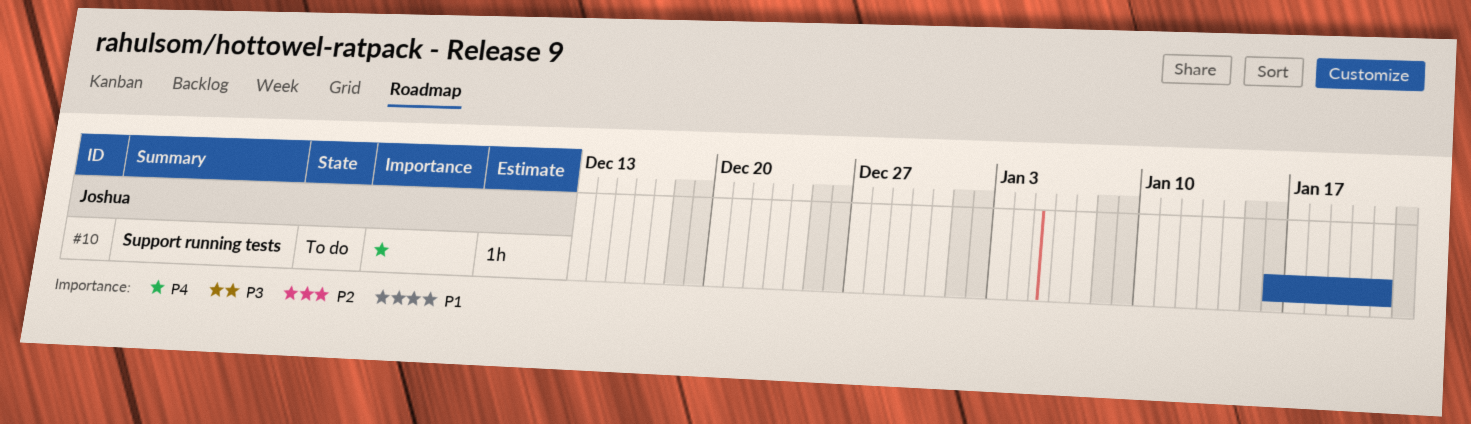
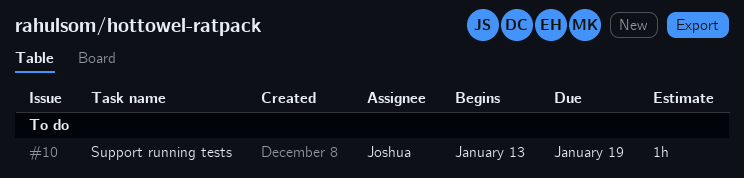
#10, start: Jan 16 -> Jan 13
#10, due: Jan 21 -> Jan 19

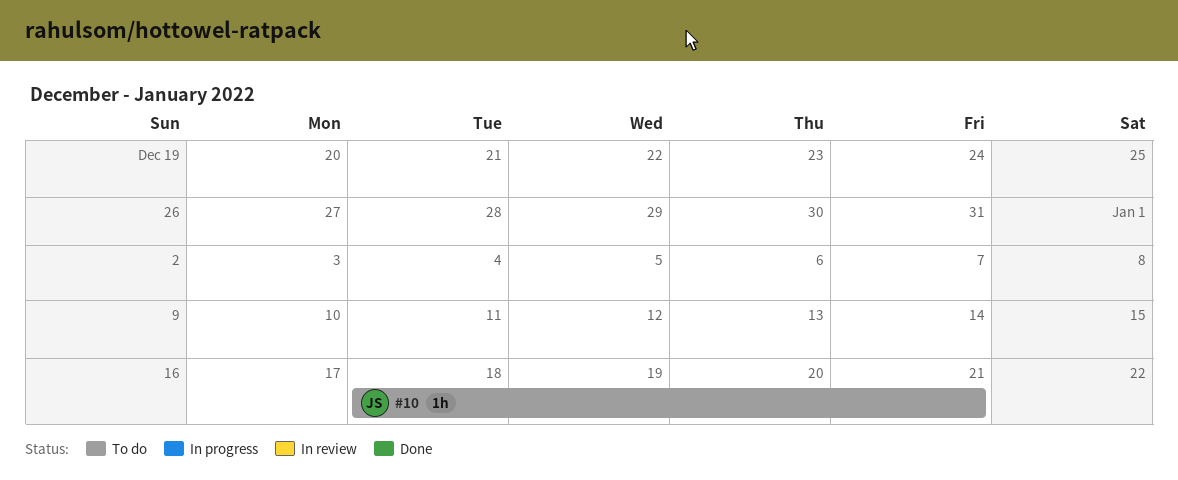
#10, start: Jan 13 -> Jan 18
#10, due: Jan 19 -> Jan 21

